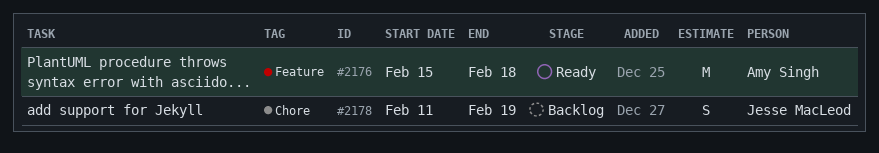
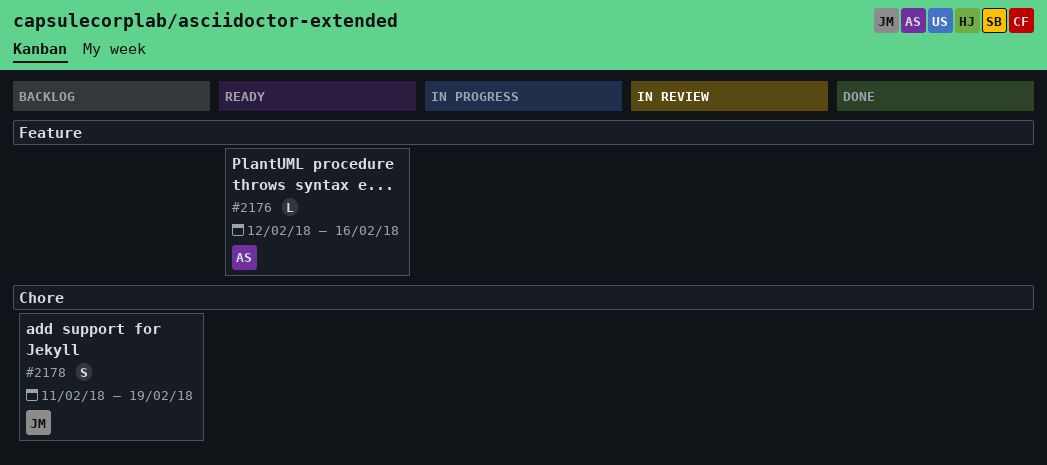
#2176, estimate: M -> L
#2176, start: Feb 15 -> Feb 12
#2176, due: Feb 18 -> Feb 16

